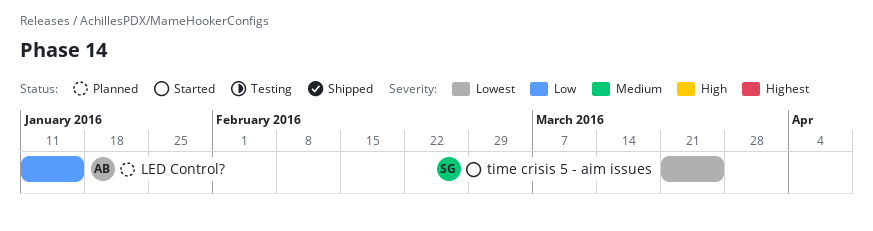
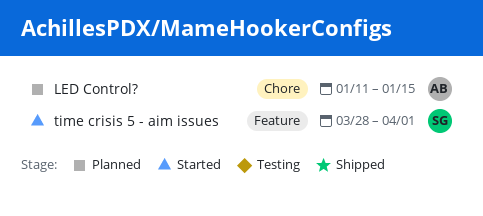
time crisis 5 - aim issues, start: Mar 21 -> Mar 28
time crisis 5 - aim issues, due: Mar 25 -> Apr 1

